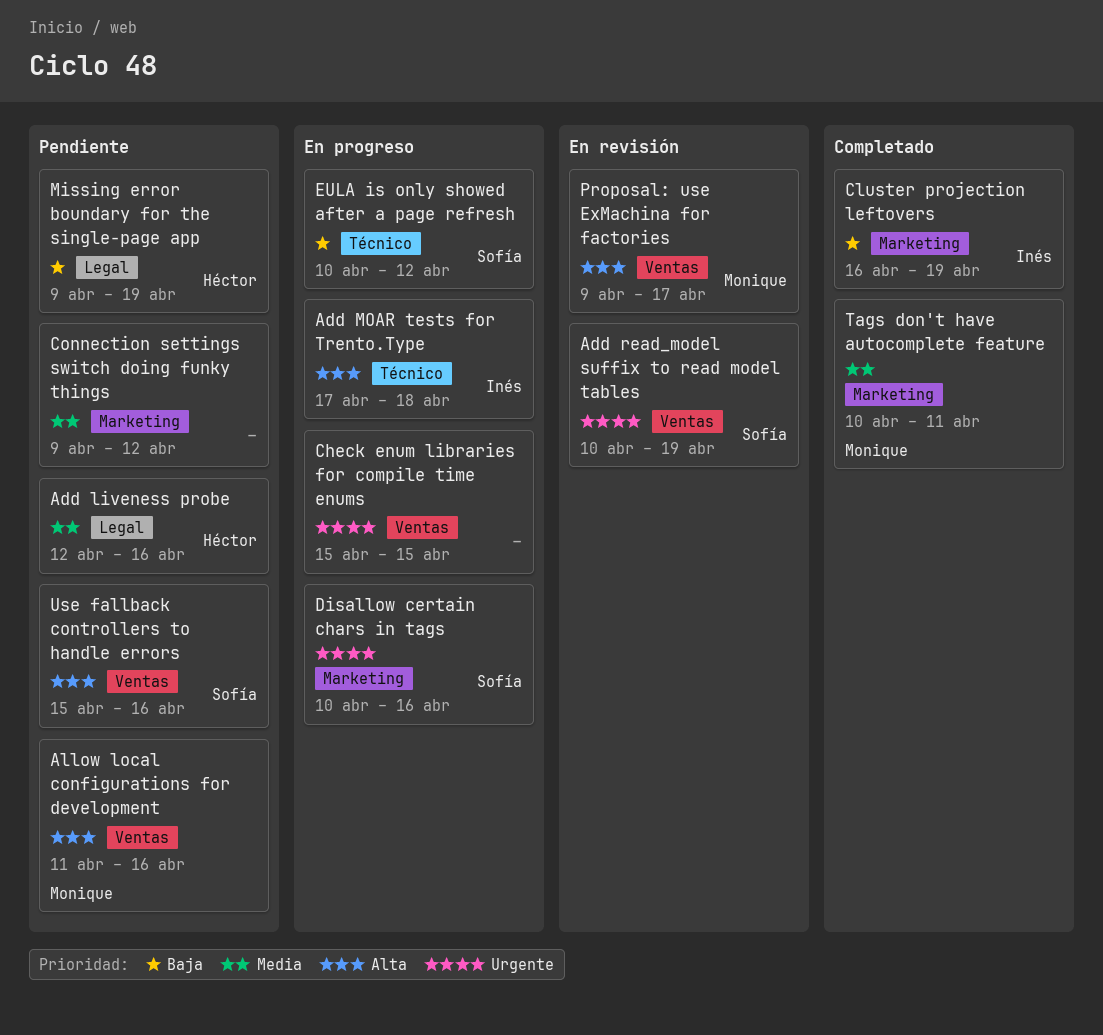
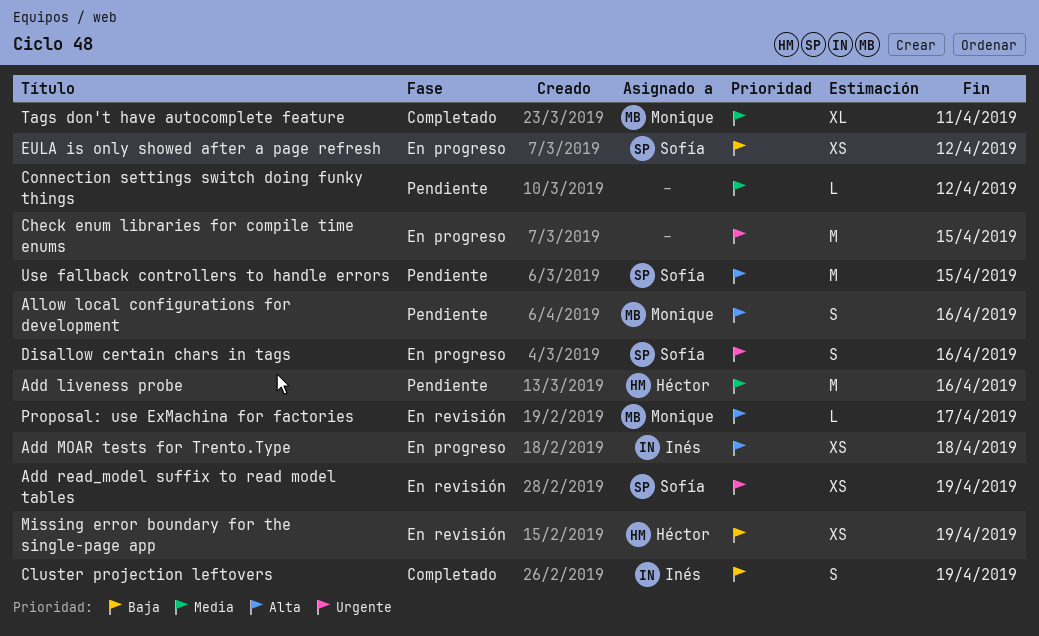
Missing error boundary for the single-page app, status: Pendiente -> En revisión
Use fallback controllers to handle errors, due: Apr 16 -> Apr 15

